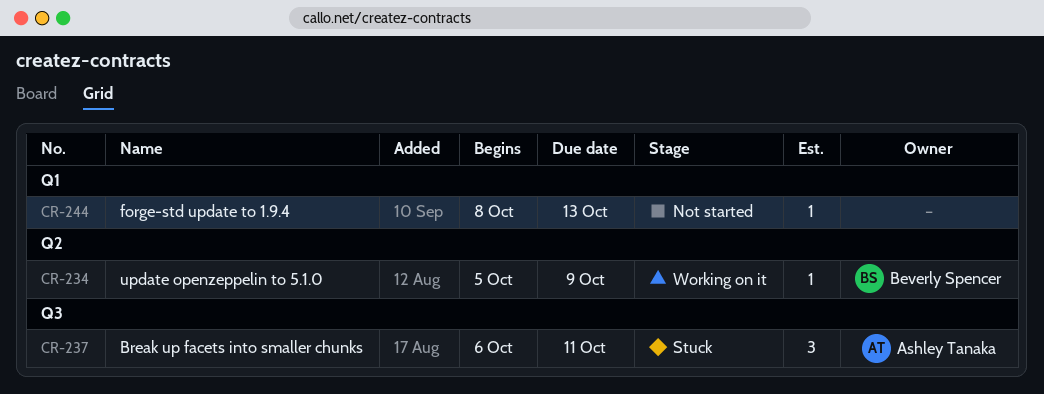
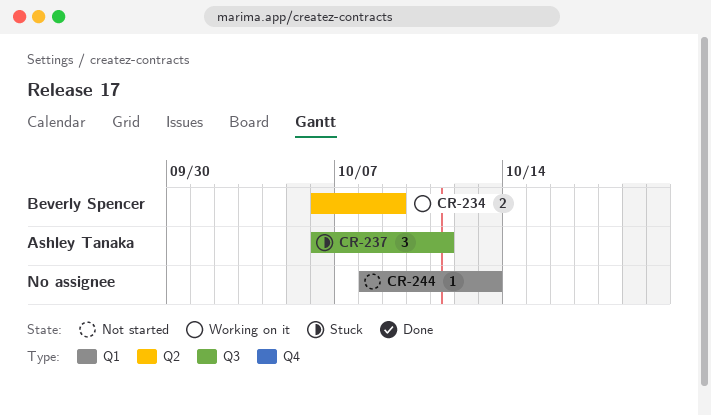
CR-234, estimate: 1 -> 2
CR-234, start: Oct 5 -> Oct 6

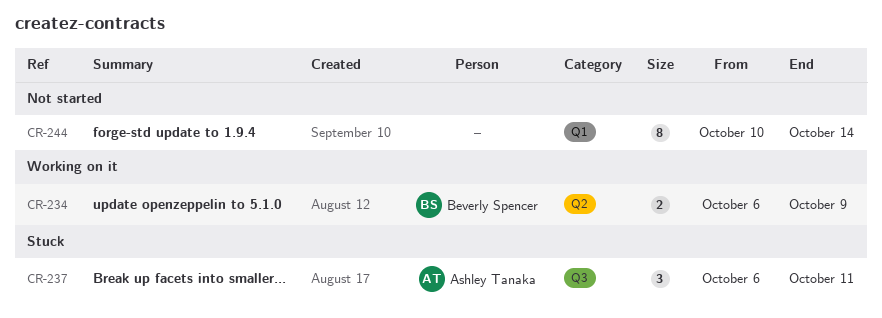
CR-244, estimate: 1 -> 8
CR-244, start: Oct 8 -> Oct 10
CR-244, due: Oct 13 -> Oct 14

